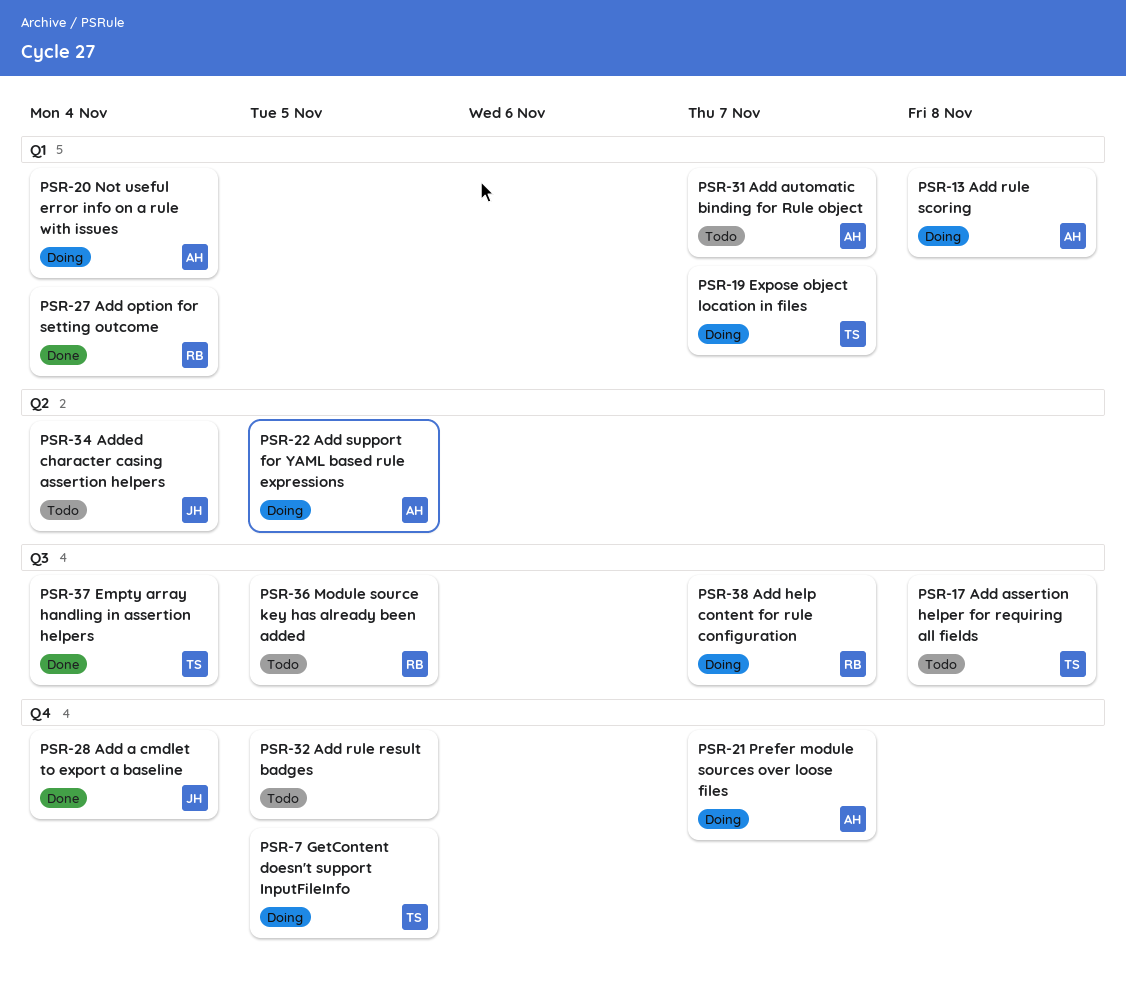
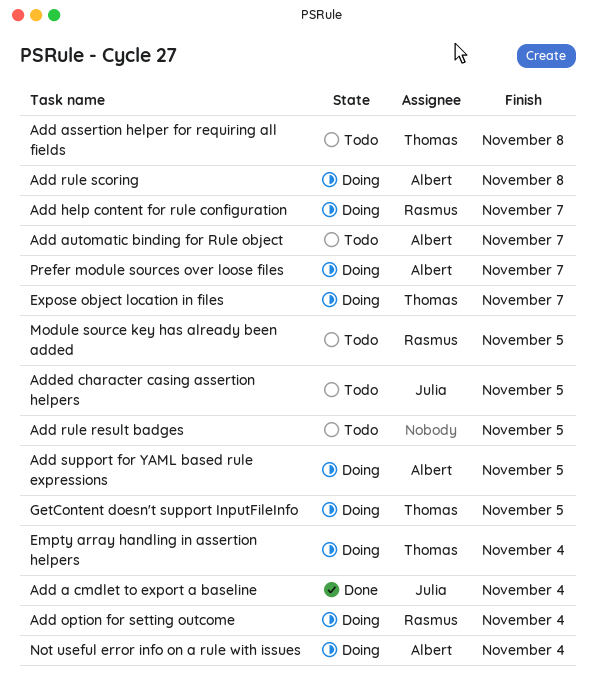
Add option for setting outcome, status: Done -> Doing
Added character casing assertion helpers, due: Nov 4 -> Nov 5
Empty array handling in assertion helpers, status: Done -> Doing

